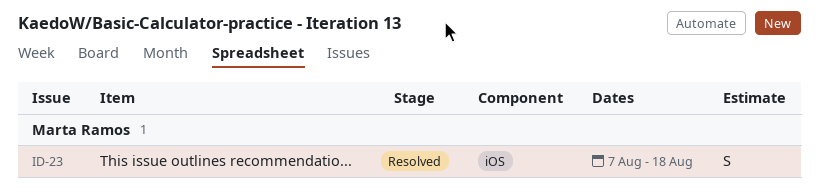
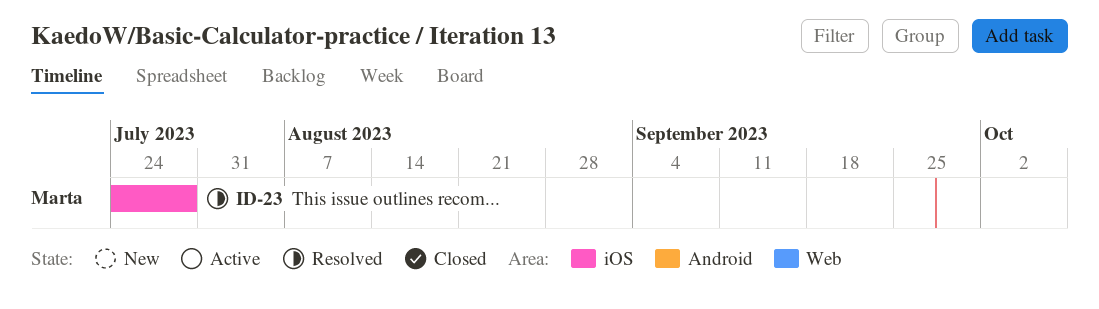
ID-23, start: Aug 7 -> Jul 24
ID-23, due: Aug 18 -> Jul 28

